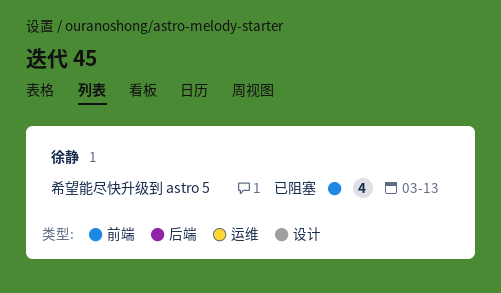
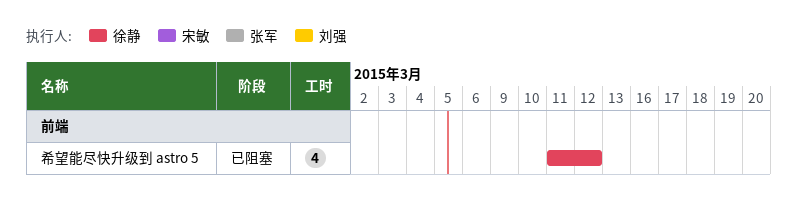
希望能尽快升级到 astro 5, due: Mar 13 -> Mar 12

